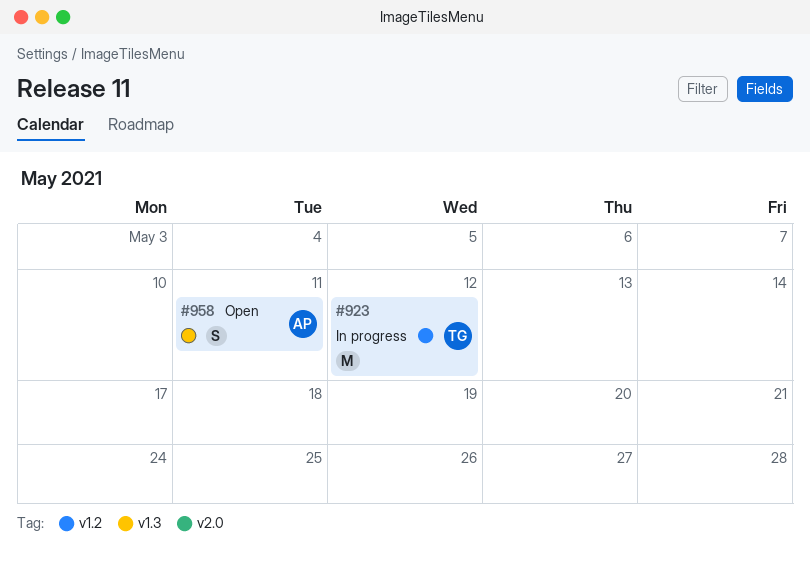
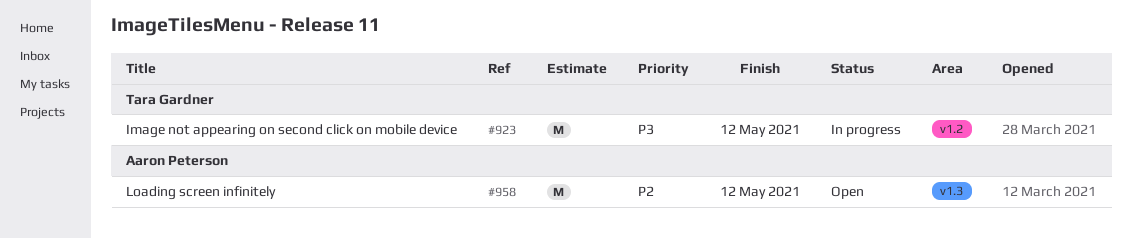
#958, estimate: S -> M
#958, due: May 11 -> May 12

